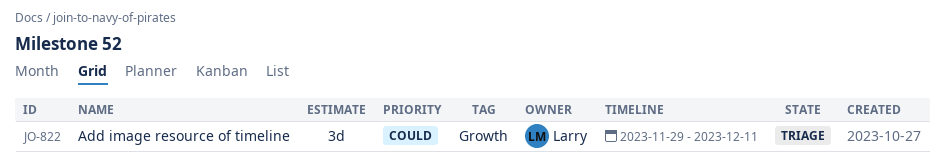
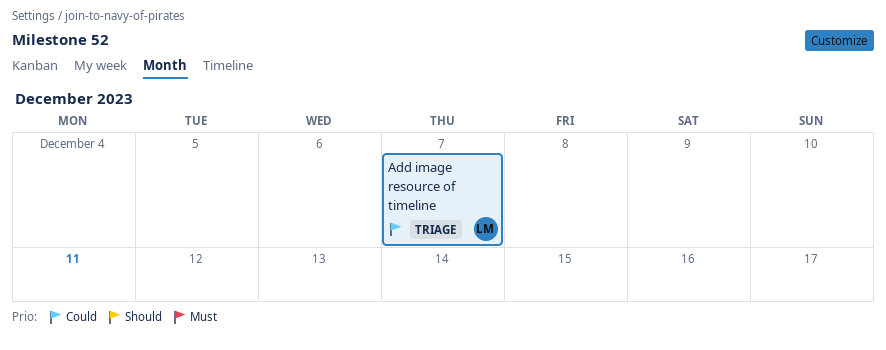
Add image resource of timeline, due: Dec 11 -> Dec 7

